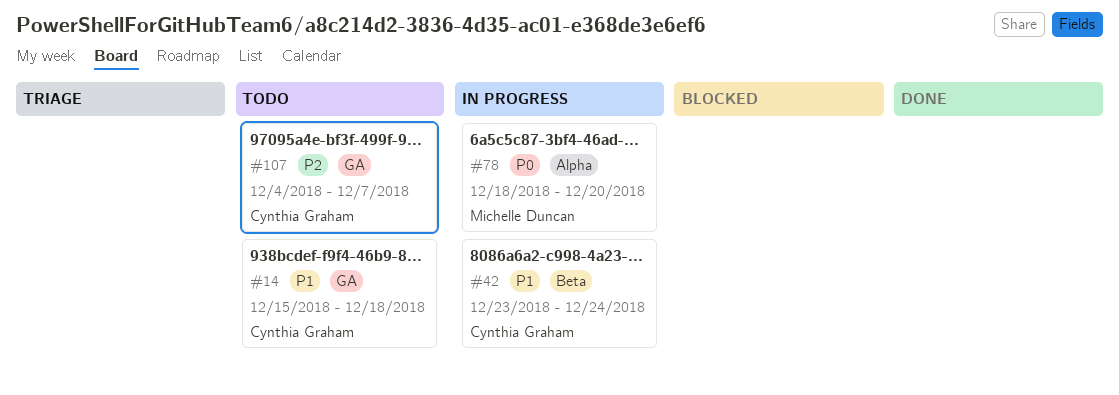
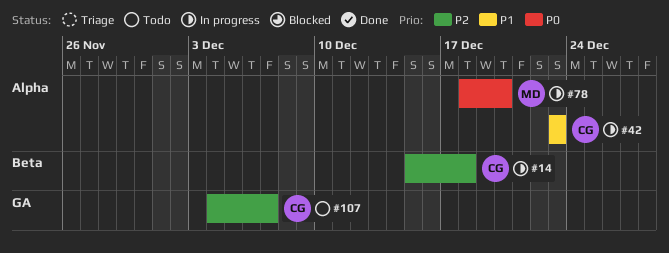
#14, status: Todo -> In progress
#14, priority: P1 -> P2
#14, label: GA -> Beta
#42, label: Beta -> Alpha
#42, due: Dec 24 -> Dec 23

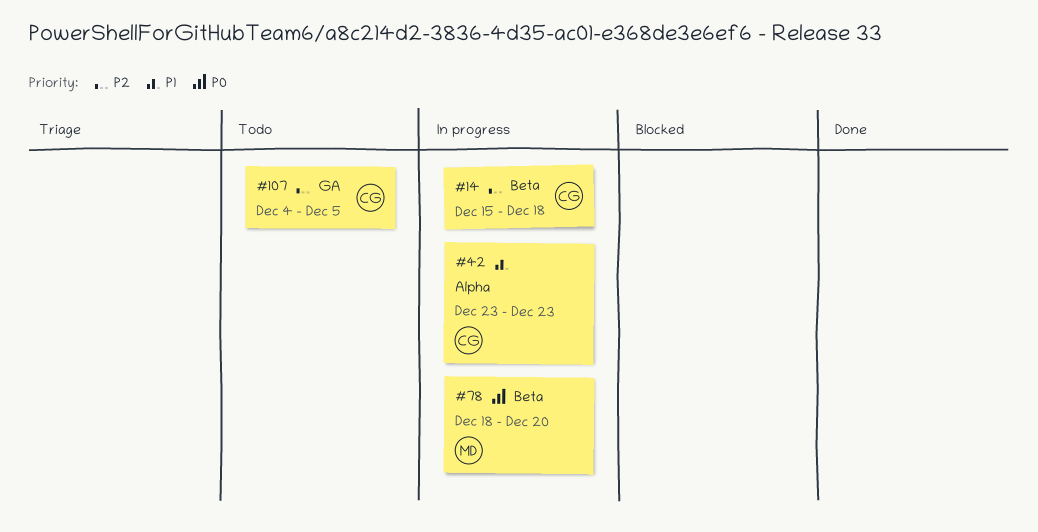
#78, label: Alpha -> Beta
#107, due: Dec 7 -> Dec 5

